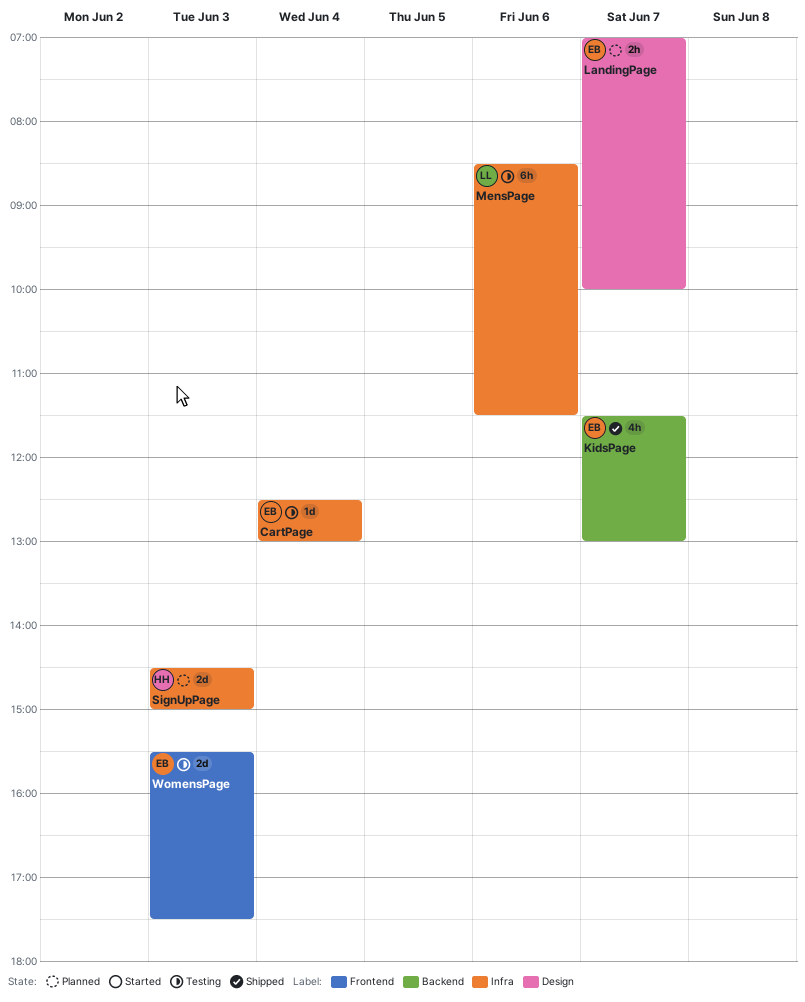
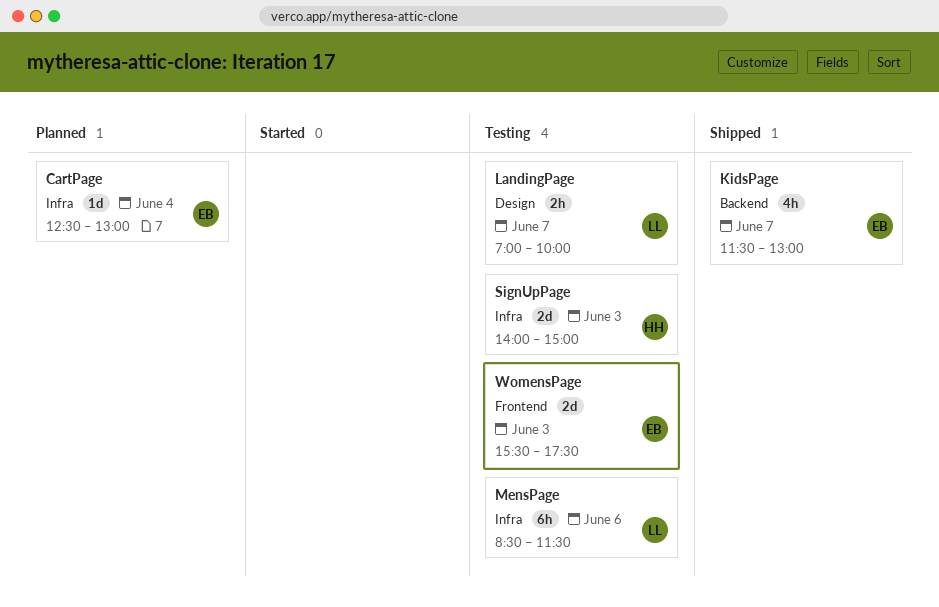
CartPage, status: Testing -> Planned
LandingPage, status: Planned -> Testing
LandingPage, owner: EB -> LL
SignUpPage, status: Planned -> Testing
SignUpPage, begins: 14:30 -> 14:00

